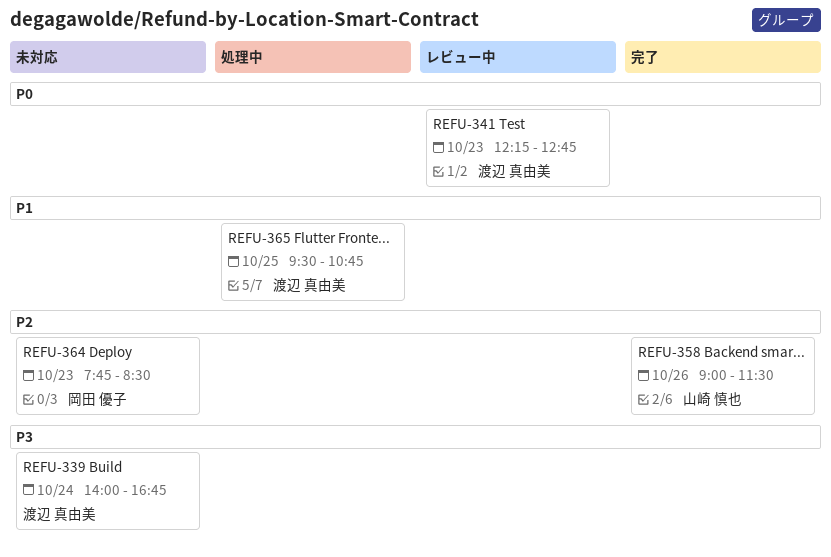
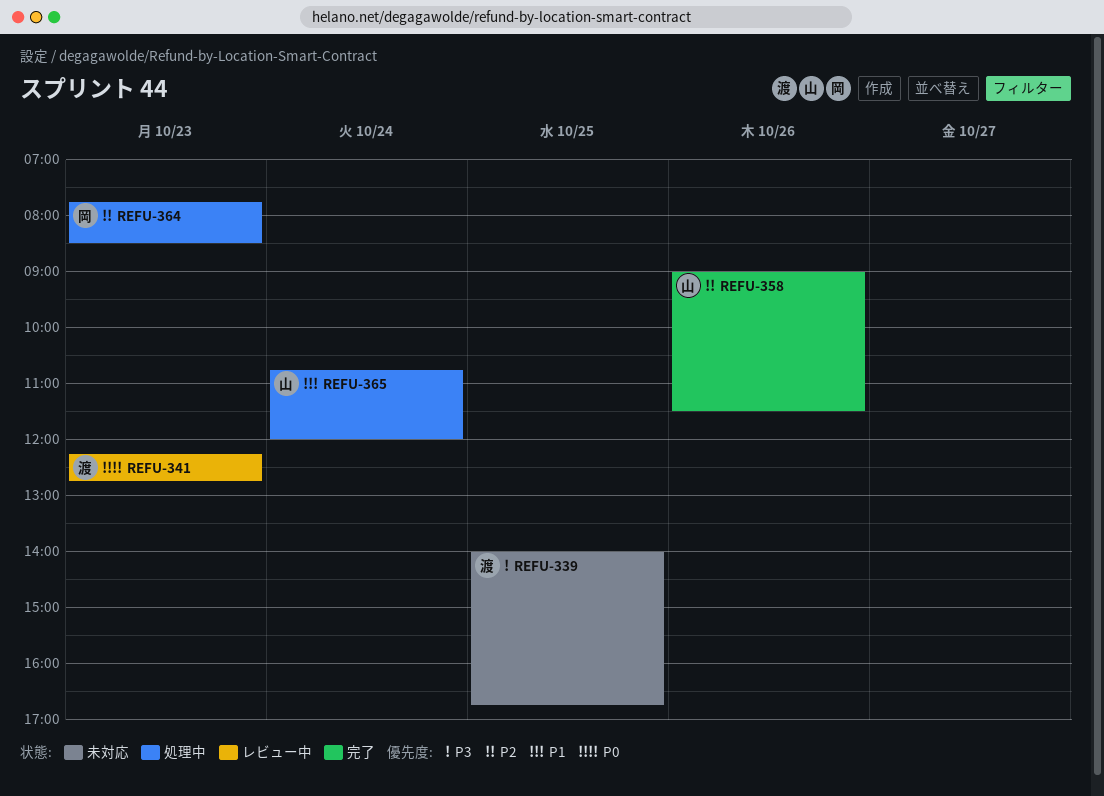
REFU-339, day: Oct 24 -> Oct 25
REFU-364, status: 未対応 -> 処理中
REFU-365, owner: 渡辺 真由美 -> 山崎 慎也
REFU-365, day: Oct 25 -> Oct 24
REFU-365, begins: 09:30 -> 10:45
REFU-365, ends: 10:45 -> 12:00

